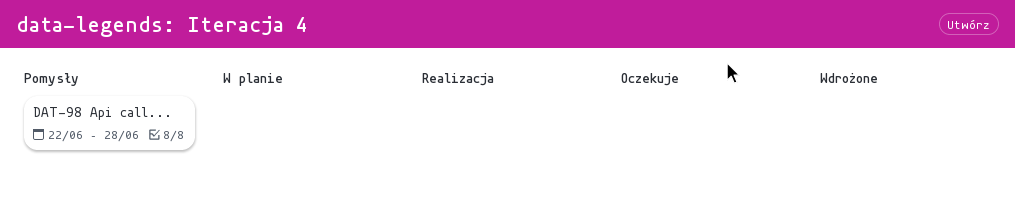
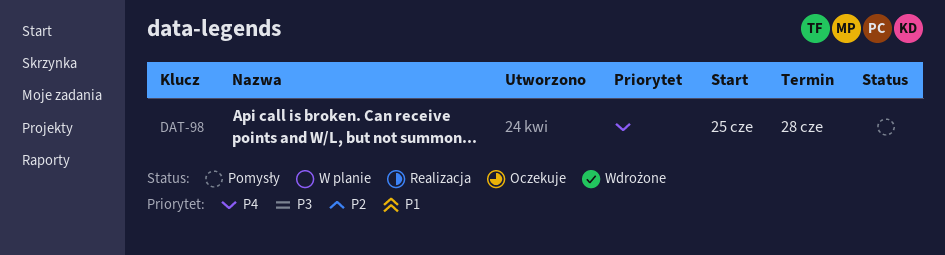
DAT-98, start: Jun 22 -> Jun 25

